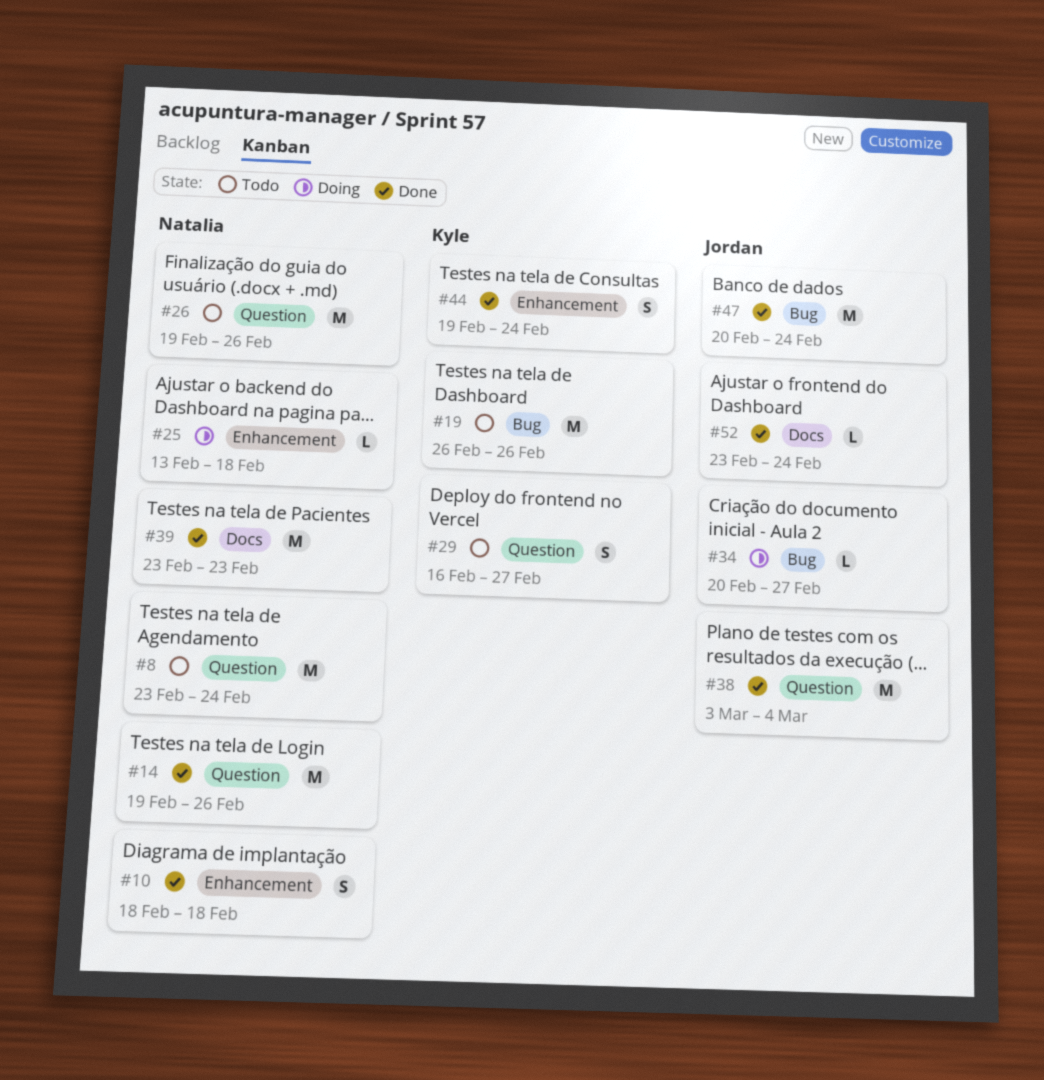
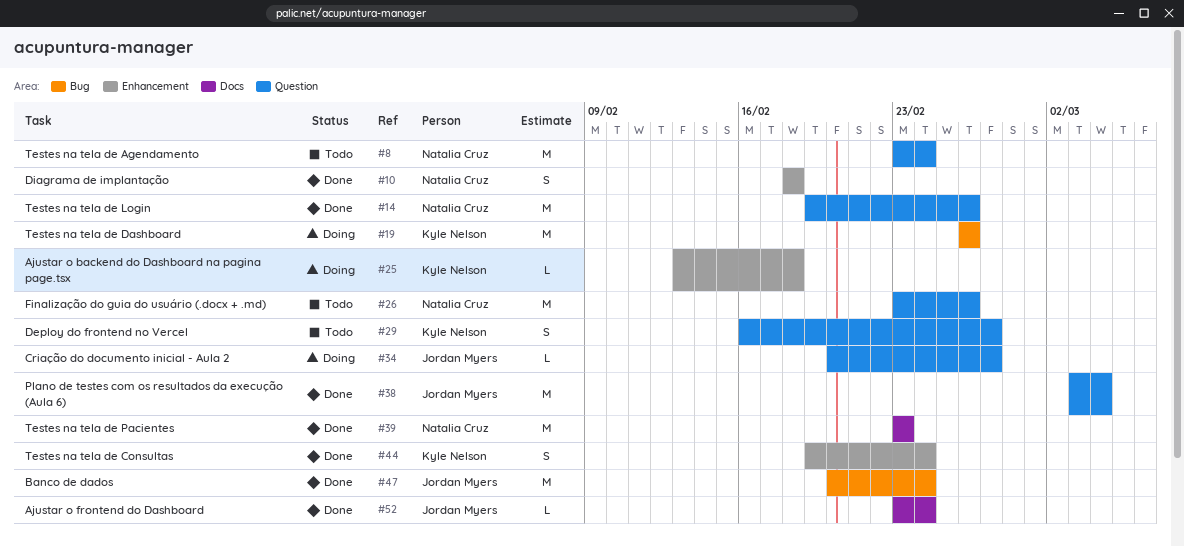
#19, status: Todo -> Doing
#25, owner: Natalia Cruz -> Kyle Nelson
#26, start: Feb 19 -> Feb 23
#34, label: Bug -> Question

